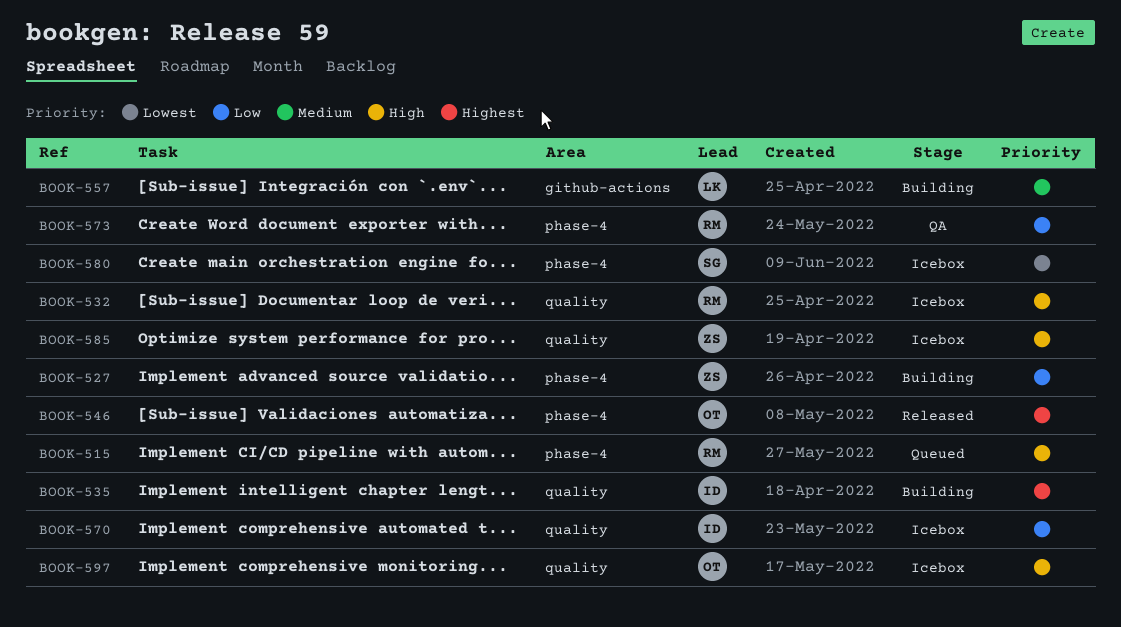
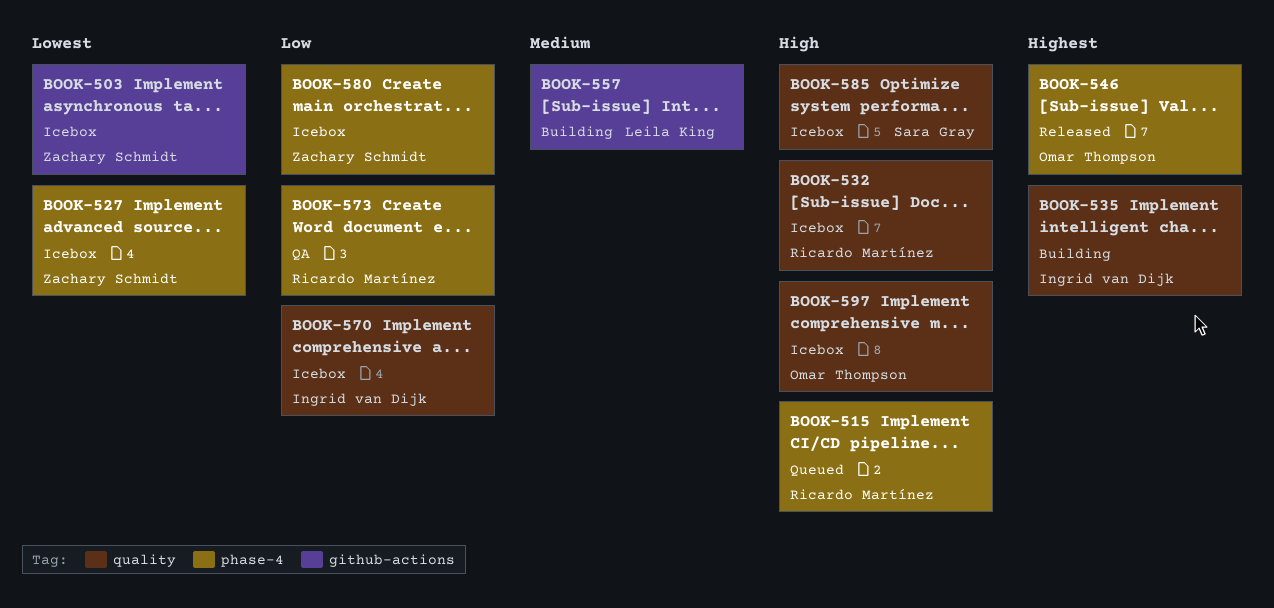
BOOK-503: none -> present
BOOK-527, status: Building -> Icebox
BOOK-527, priority: Low -> Lowest
BOOK-580, owner: Sara Gray -> Zachary Schmidt
BOOK-580, priority: Lowest -> Low
BOOK-585, owner: Zachary Schmidt -> Sara Gray

